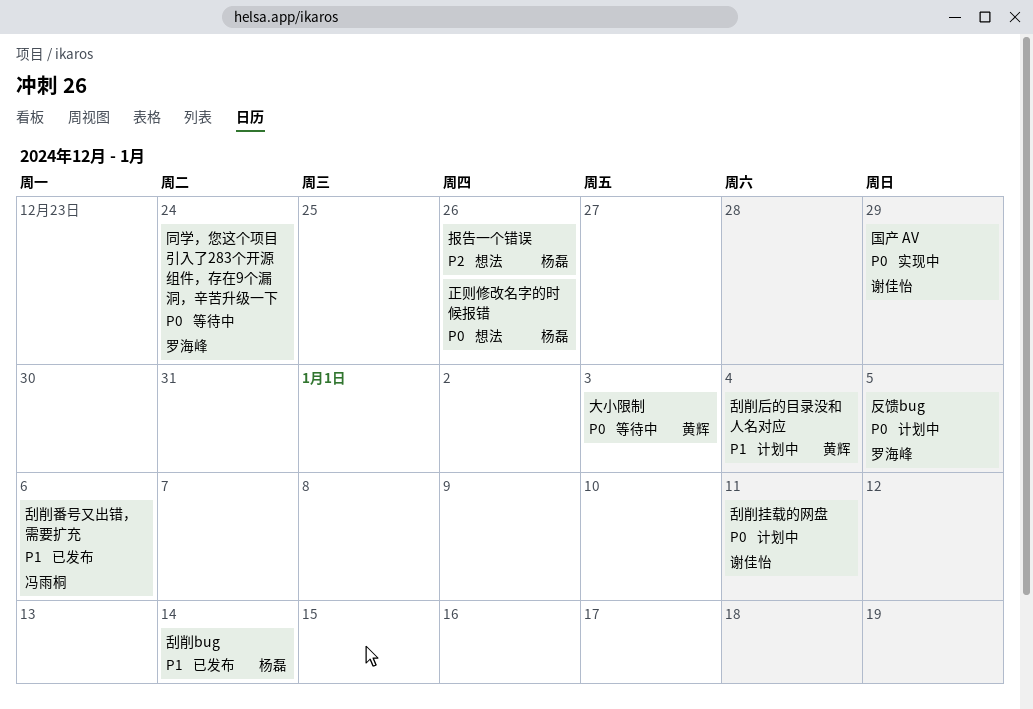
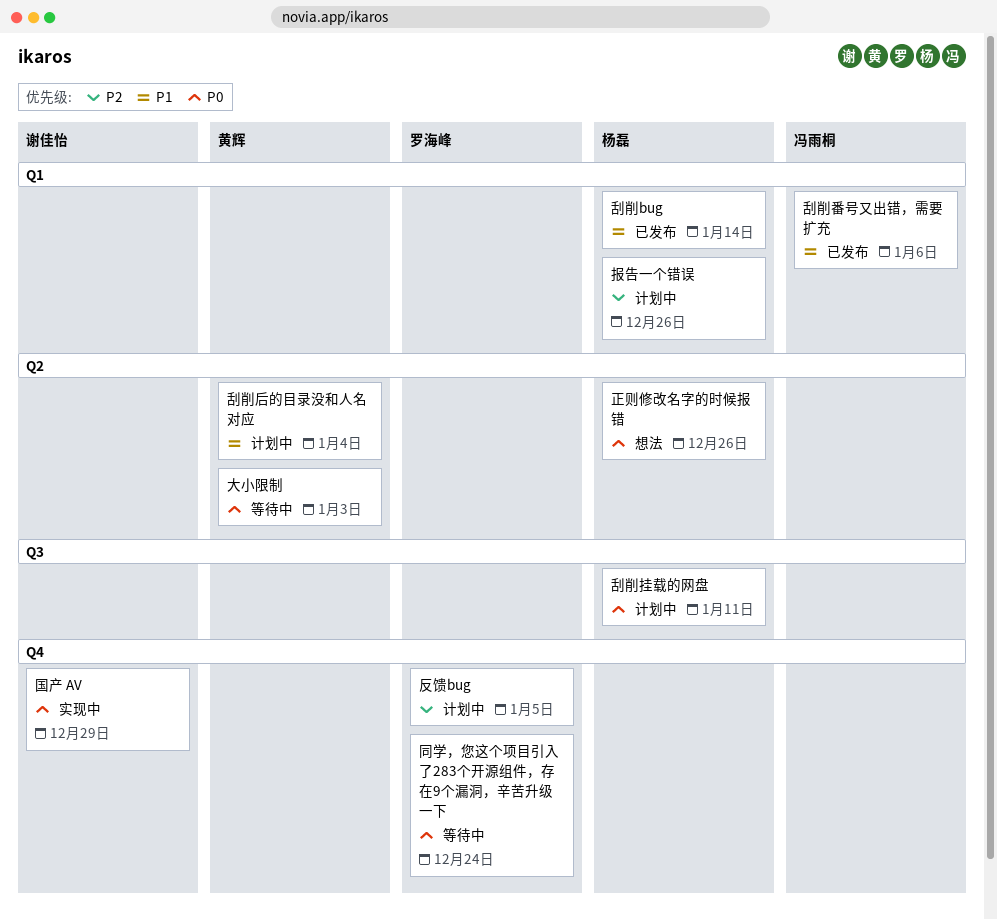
刮削挂载的网盘, owner: 谢佳怡 -> 杨磊
反馈bug, priority: P0 -> P2
报告一个错误, status: 想法 -> 计划中

